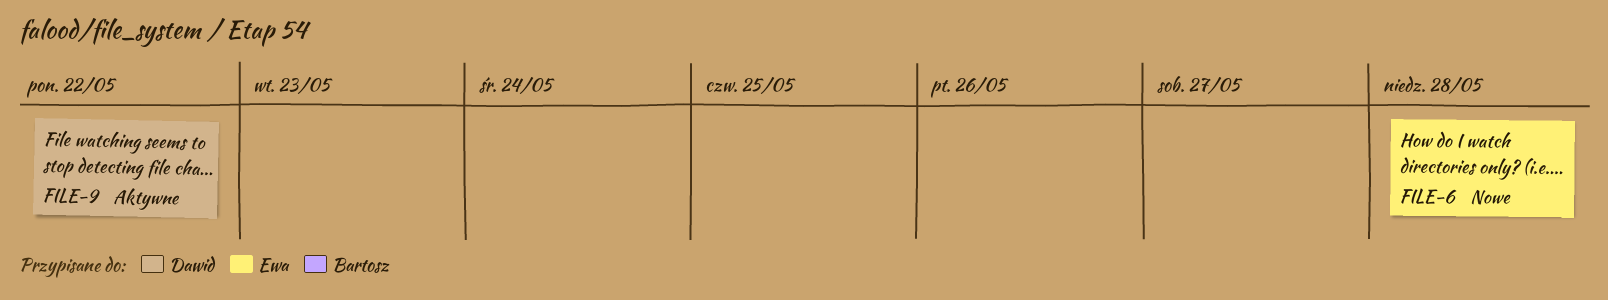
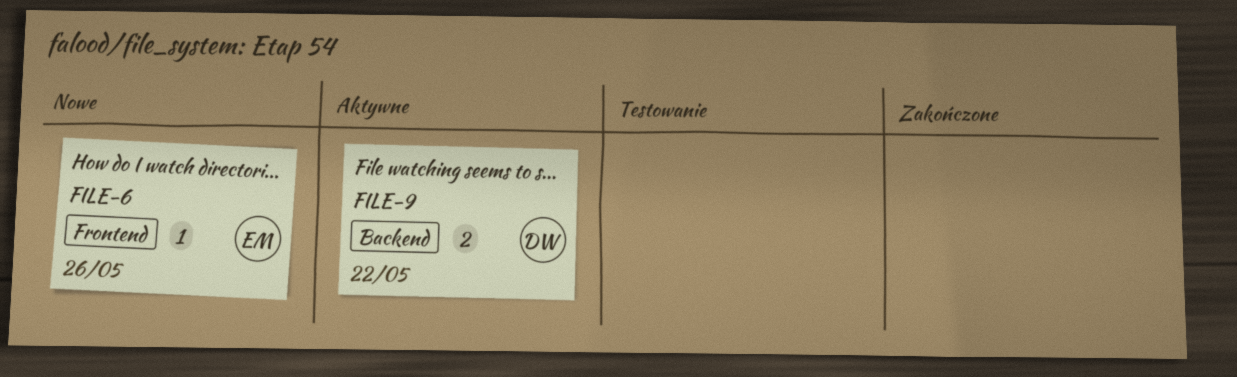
FILE-6, due: May 28 -> May 26

